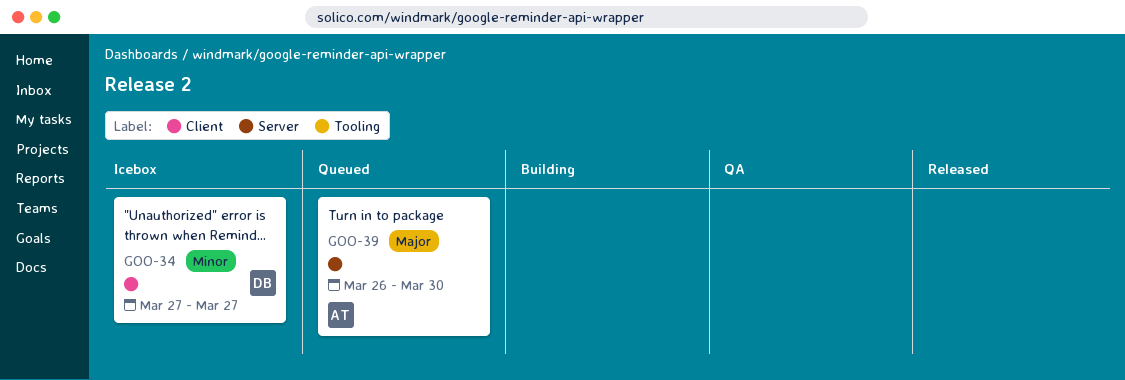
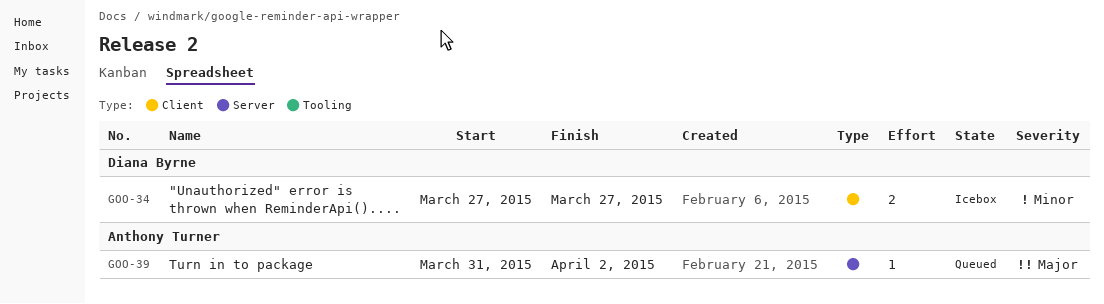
GOO-39, start: Mar 26 -> Mar 31
GOO-39, due: Mar 30 -> Apr 2

